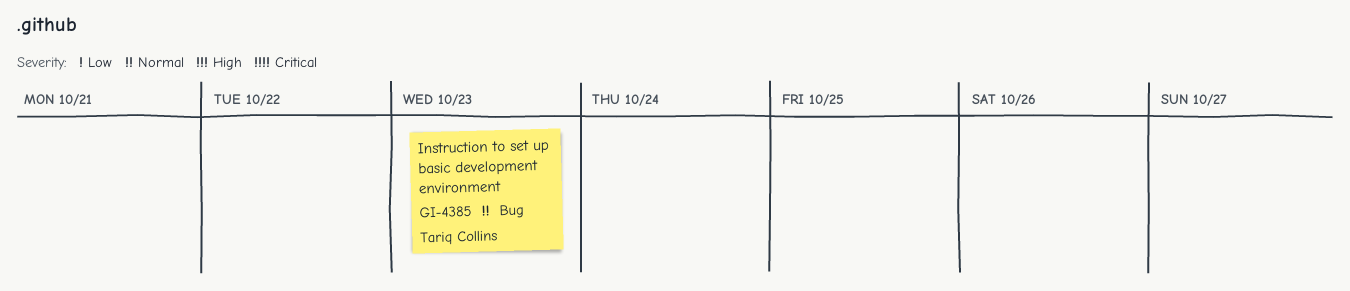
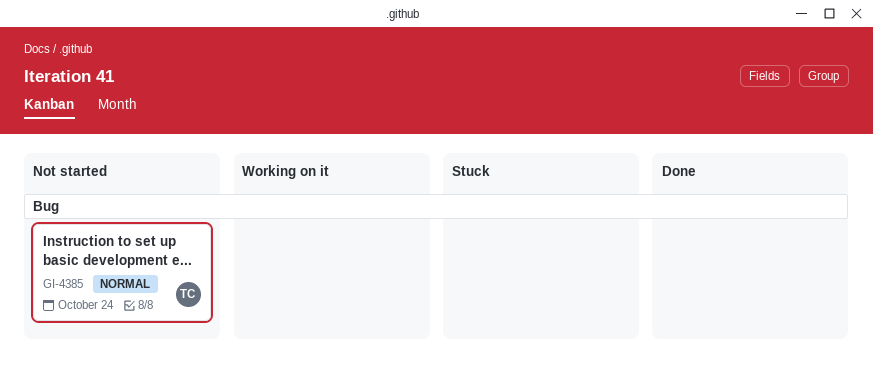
GI-4385, due: Oct 23 -> Oct 24

